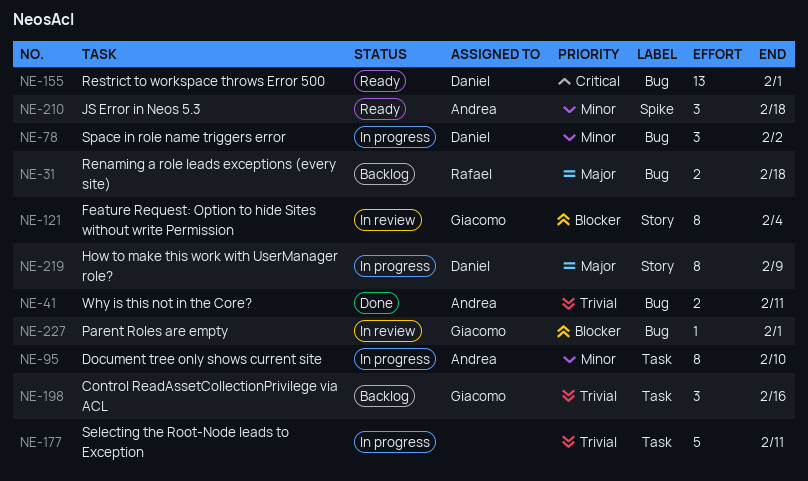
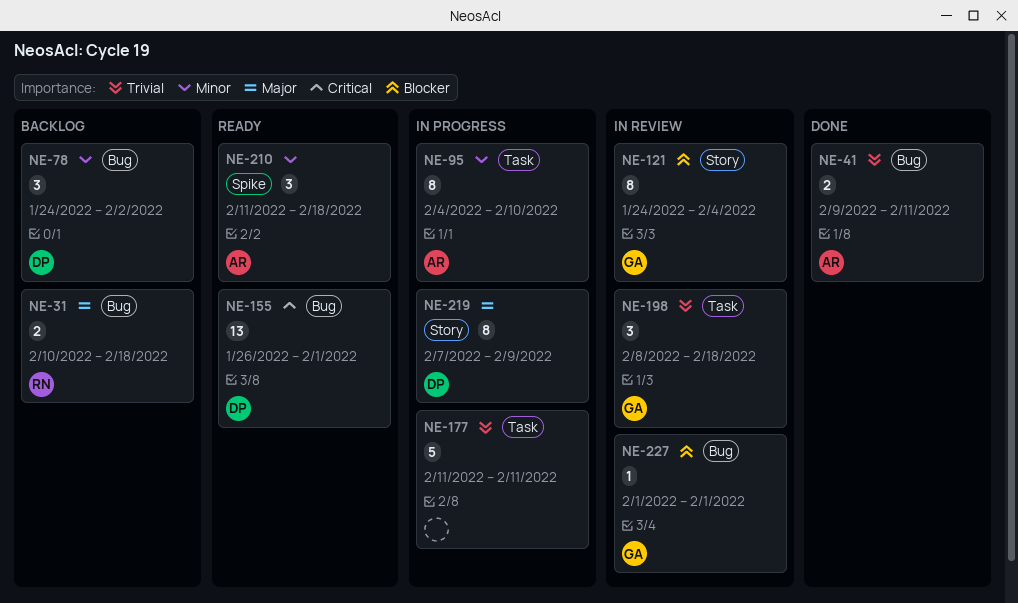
NE-78, status: In progress -> Backlog
NE-198, status: Backlog -> In review
NE-198, due: Feb 16 -> Feb 18

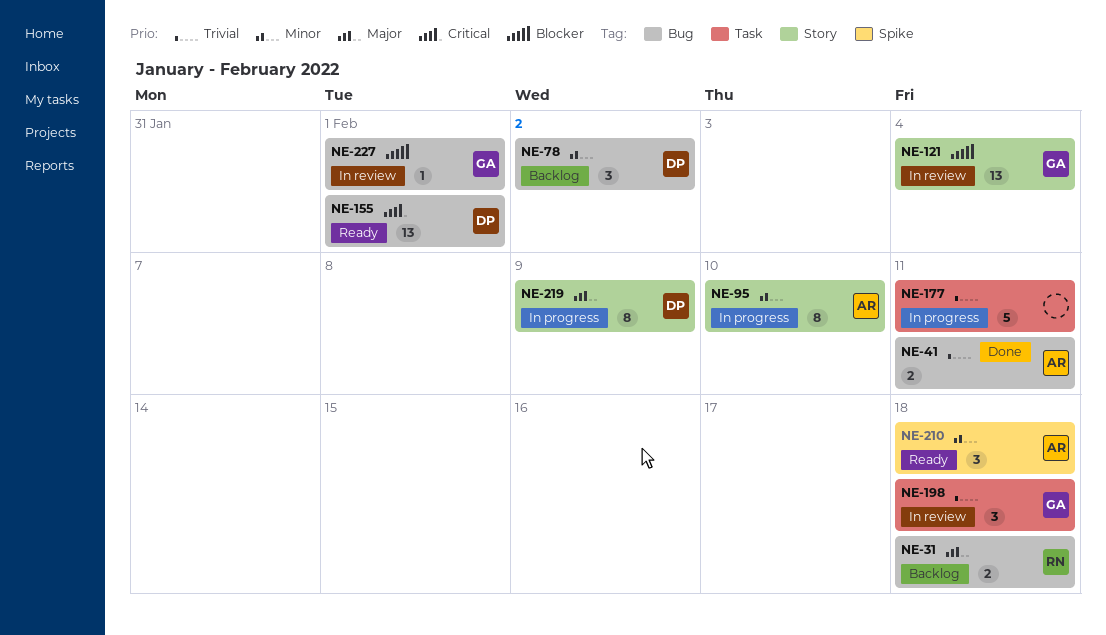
NE-95, label: Task -> Story
NE-121, estimate: 8 -> 13

